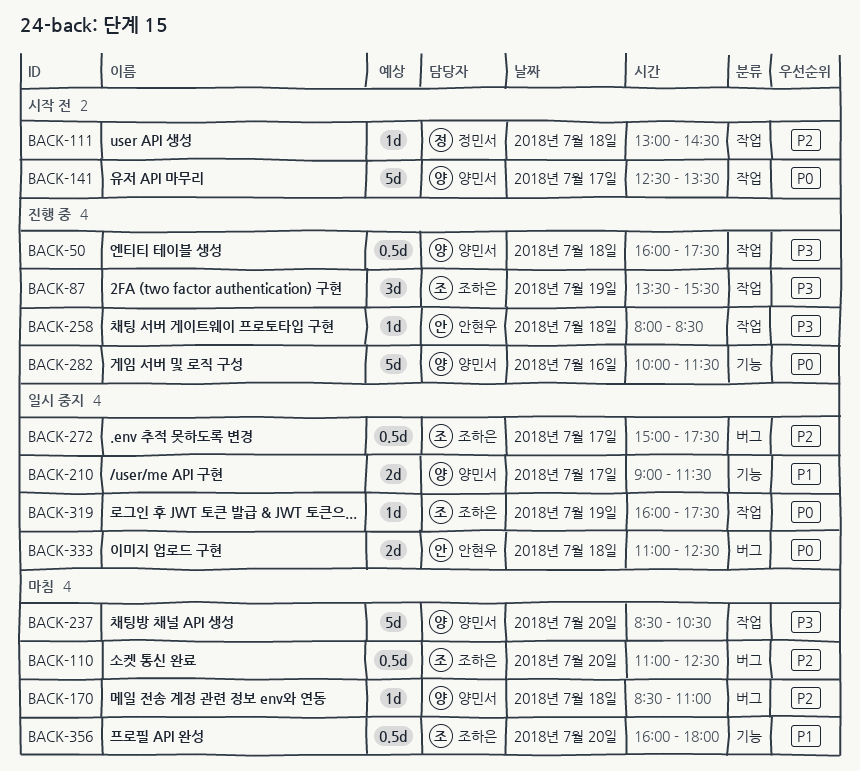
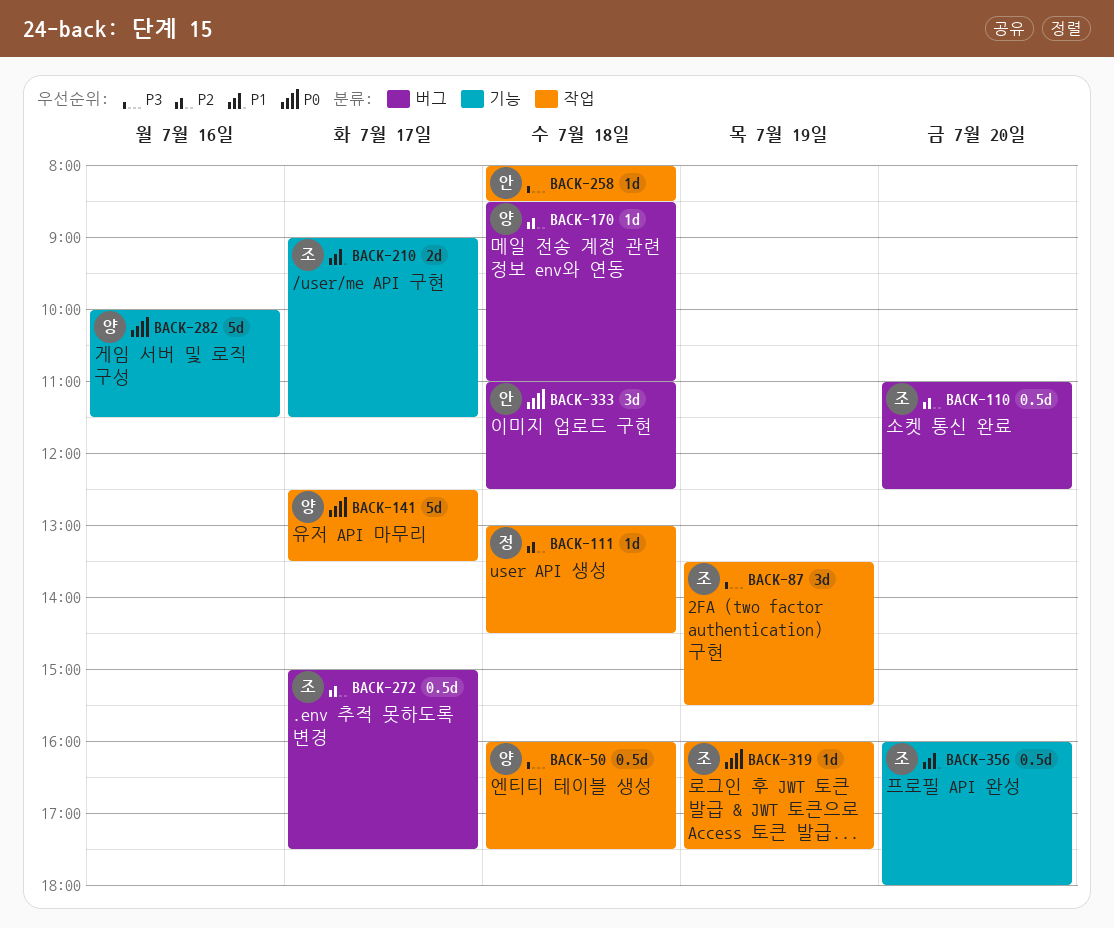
BACK-210, owner: 양민서 -> 조하은
BACK-237: present -> none
BACK-333, estimate: 2d -> 3d

